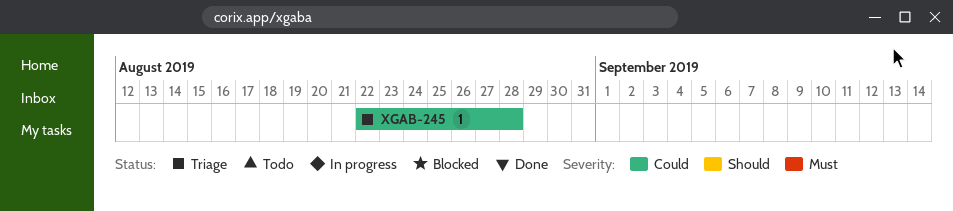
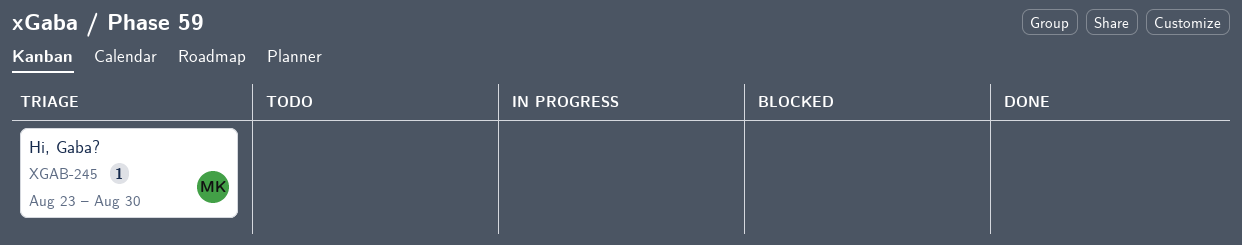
XGAB-245, start: Aug 22 -> Aug 23
XGAB-245, due: Aug 28 -> Aug 30

